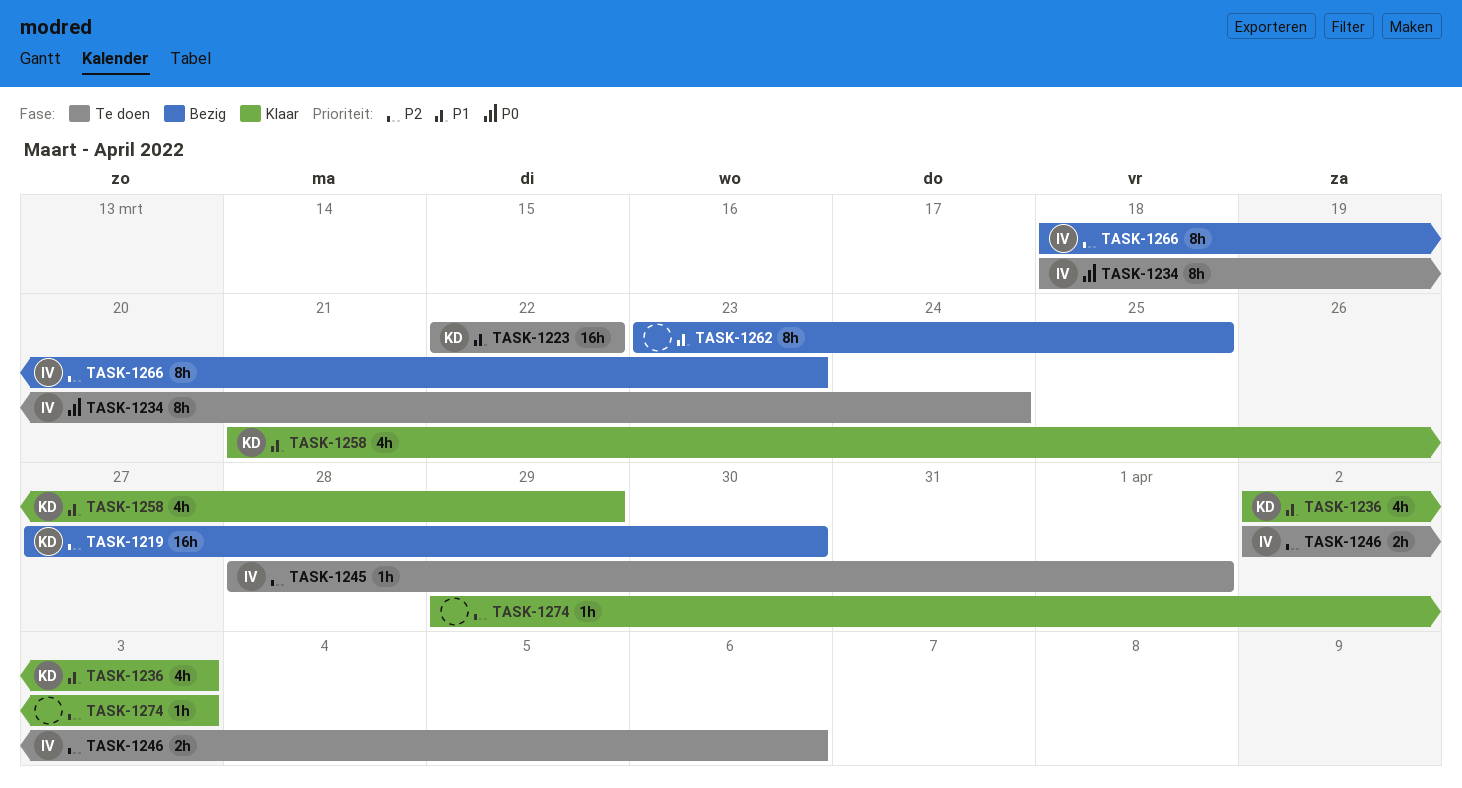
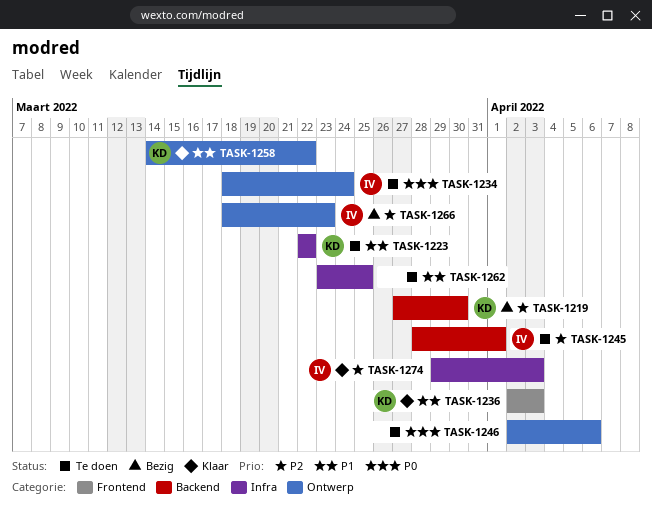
TASK-1246, owner: IV -> none
TASK-1246, priority: P2 -> P0
TASK-1258, start: Mar 21 -> Mar 14
TASK-1258, due: Mar 29 -> Mar 22
TASK-1262, status: Bezig -> Te doen
TASK-1274, owner: none -> IV

